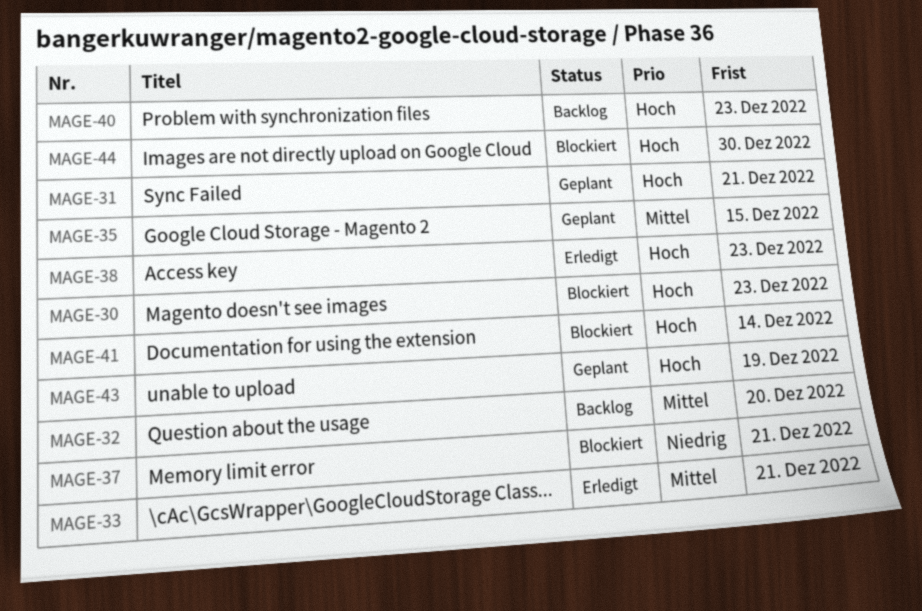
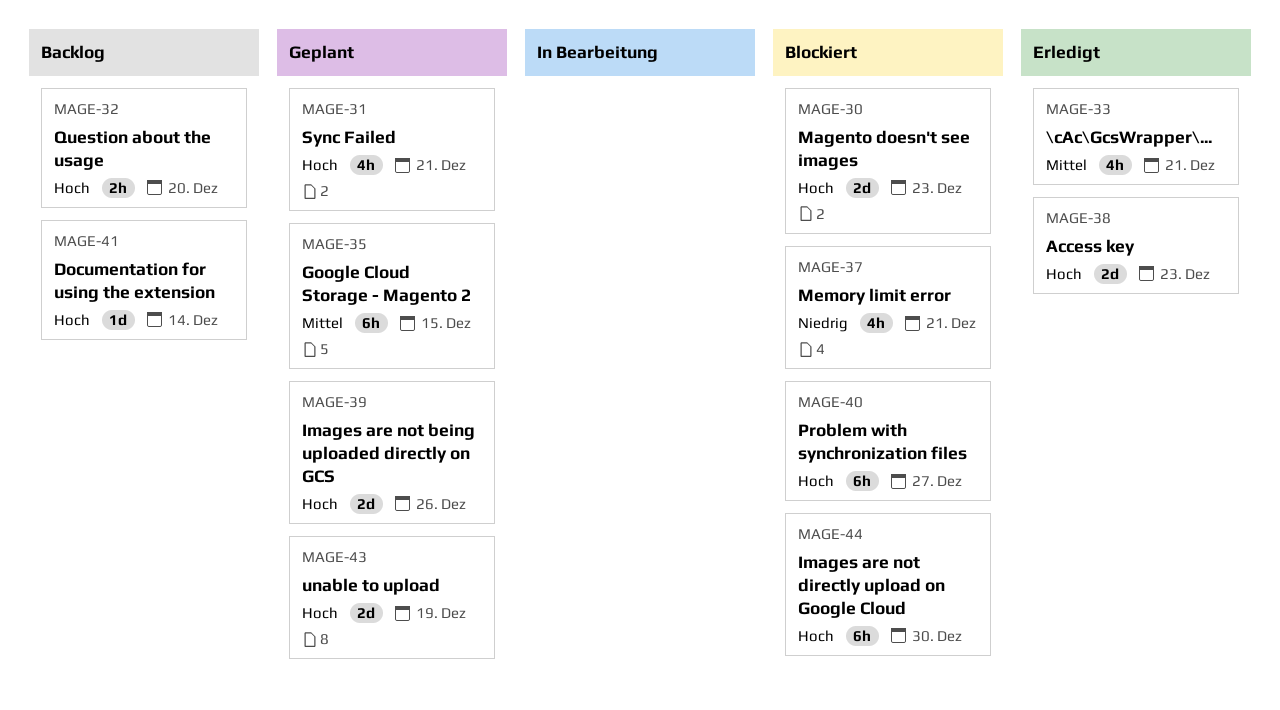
MAGE-32, priority: Mittel -> Hoch
MAGE-39: none -> present
MAGE-40, status: Backlog -> Blockiert
MAGE-40, due: Dec 23 -> Dec 27
MAGE-41, status: Blockiert -> Backlog

